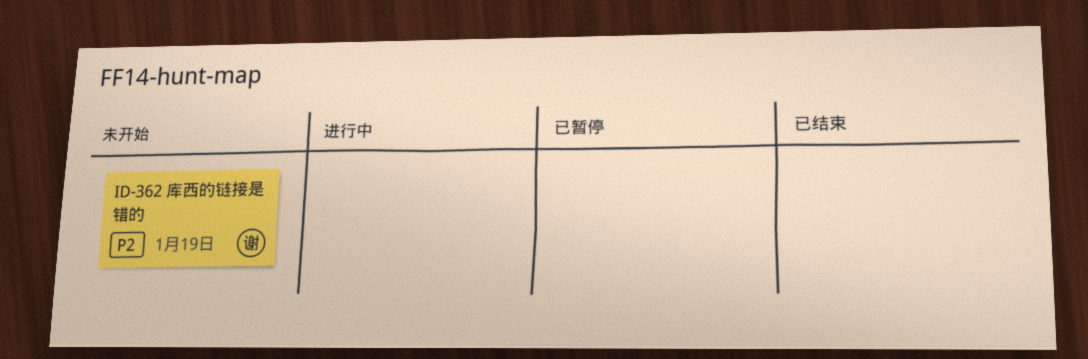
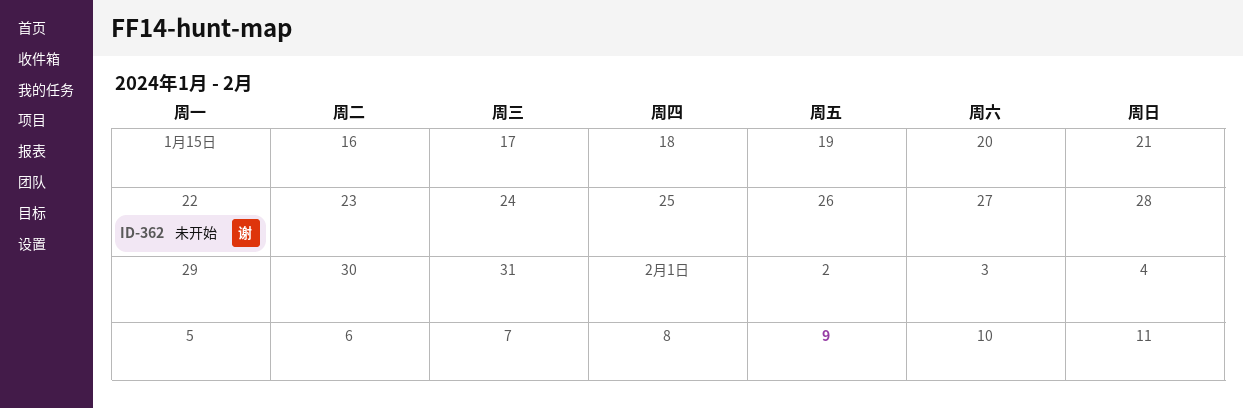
ID-362, due: Jan 19 -> Jan 22

